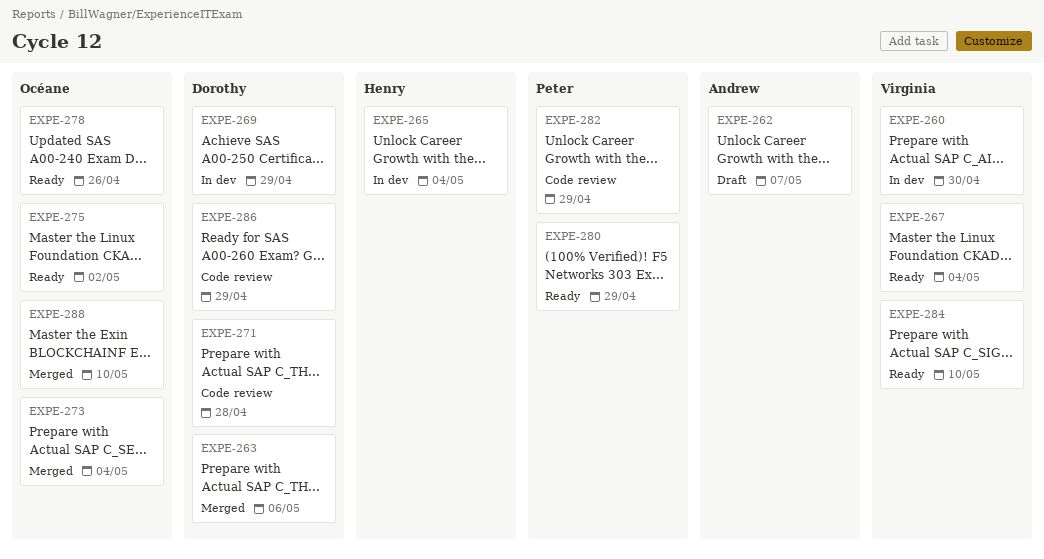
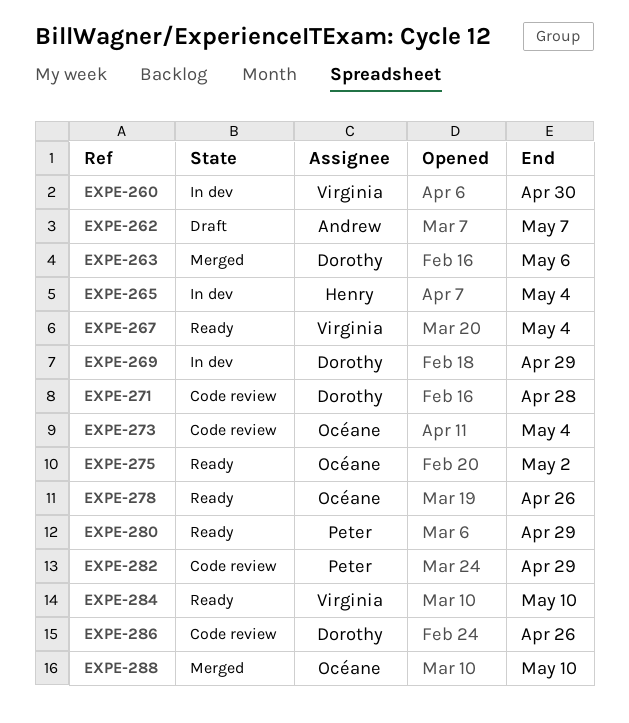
EXPE-273, status: Merged -> Code review
EXPE-286, due: Apr 29 -> Apr 26

